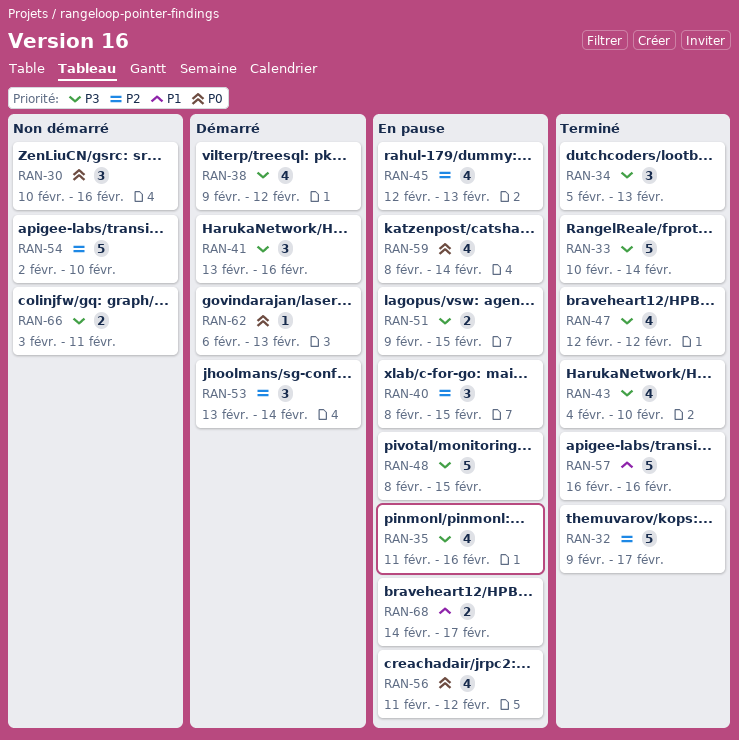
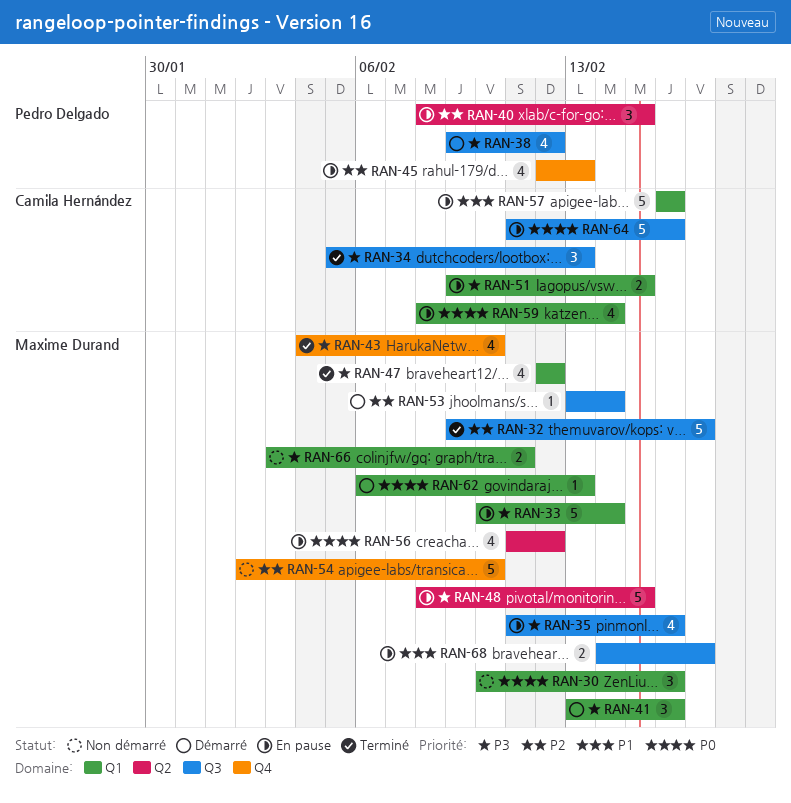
RAN-33, status: Terminé -> En pause
RAN-53, estimate: 3 -> 1
RAN-57, status: Terminé -> En pause
RAN-64: none -> present

